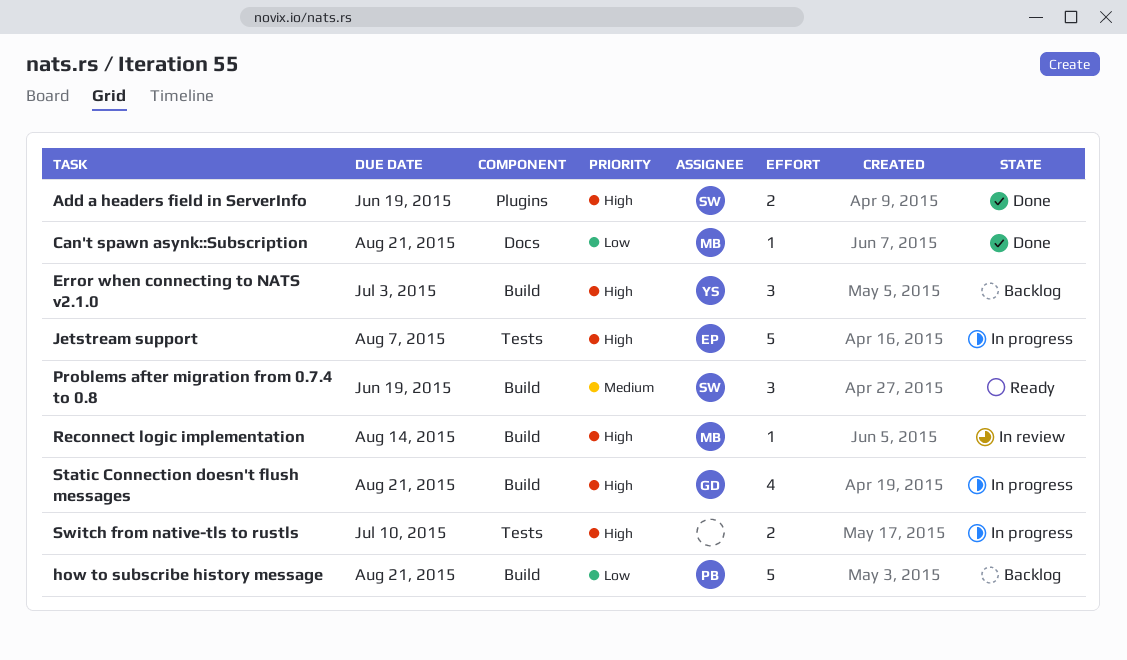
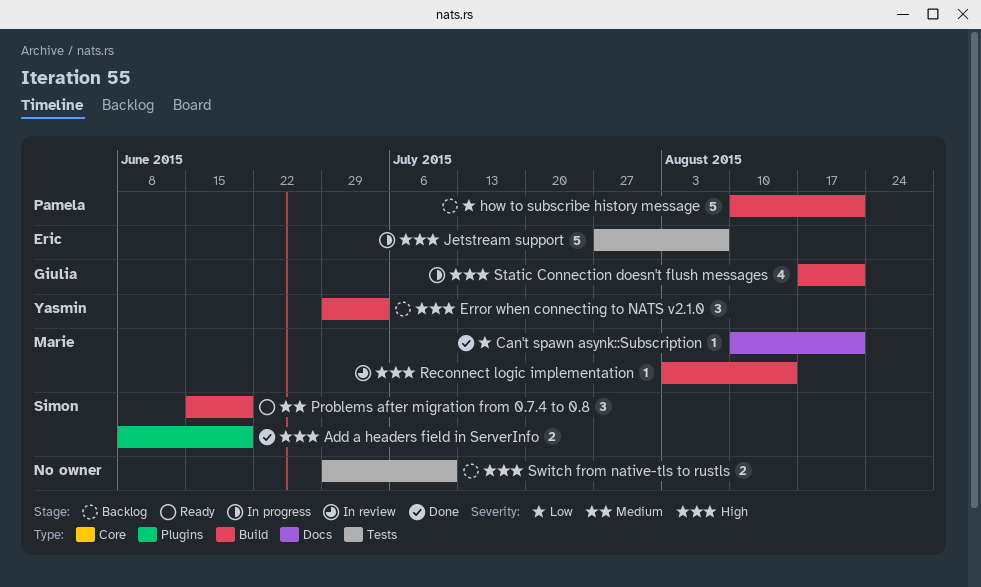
Switch from native-tls to rustls, status: In progress -> Backlog

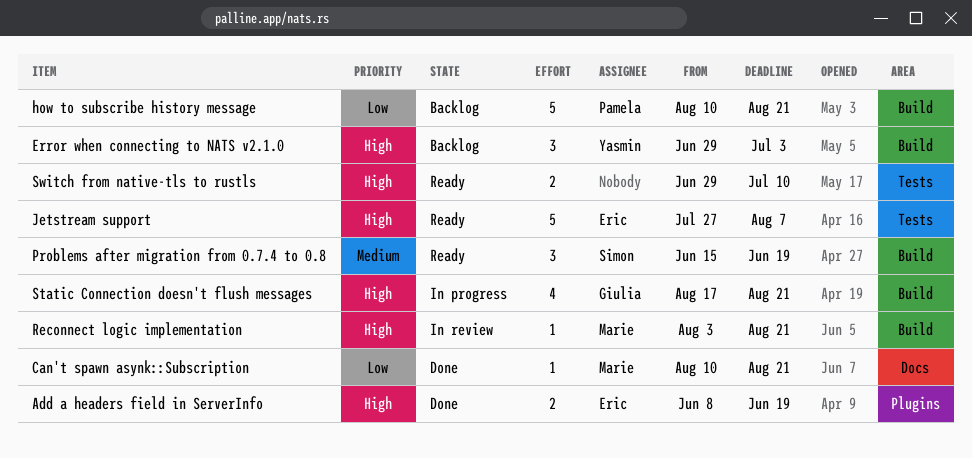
Add a headers field in ServerInfo, owner: Simon -> Eric
Jetstream support, status: In progress -> Ready
Reconnect logic implementation, due: Aug 14 -> Aug 21
Switch from native-tls to rustls, status: Backlog -> Ready

